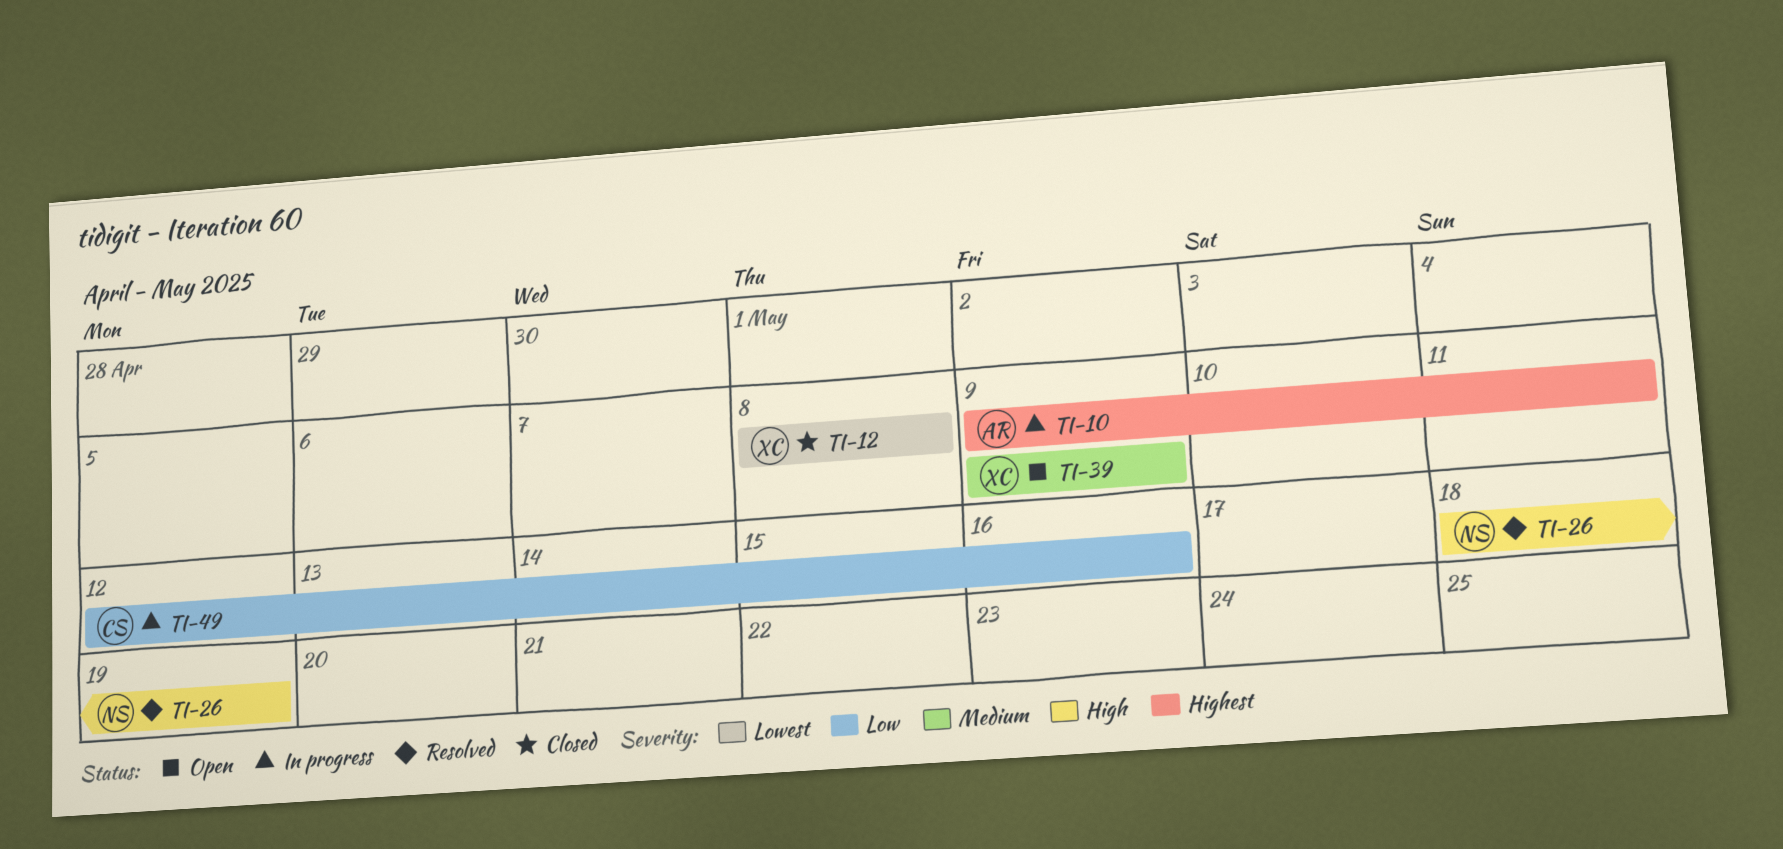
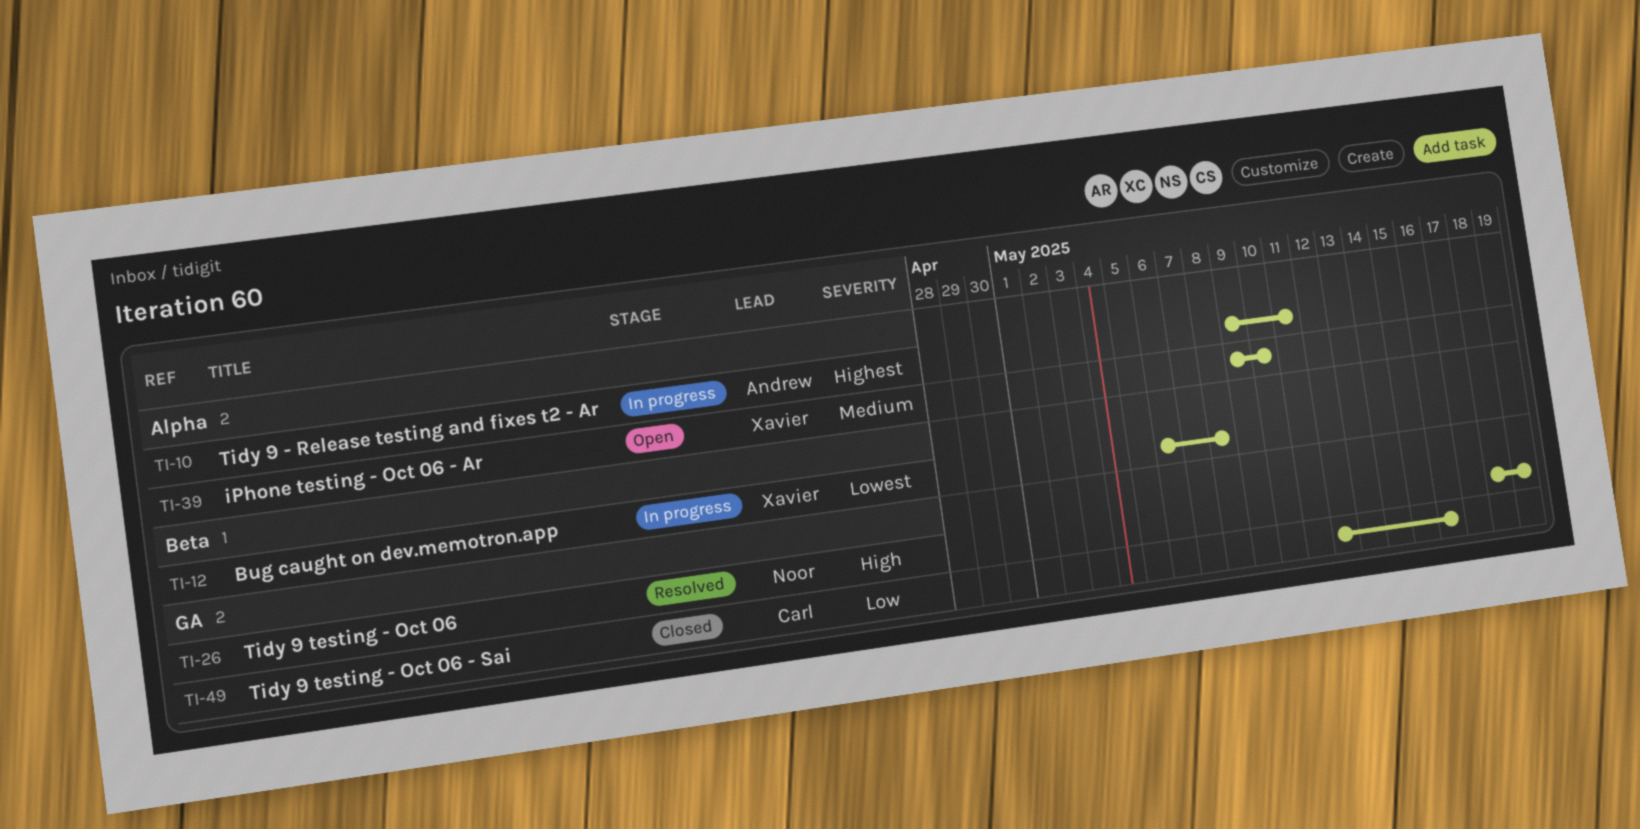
TI-12, status: Closed -> In progress
TI-12, start: May 8 -> May 6
TI-39, due: May 9 -> May 10
TI-49, status: In progress -> Closed

